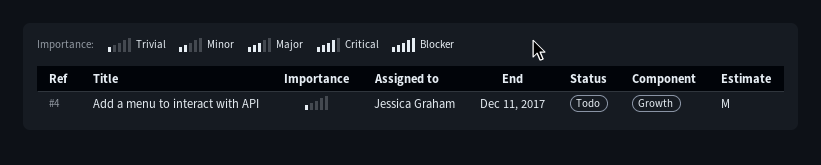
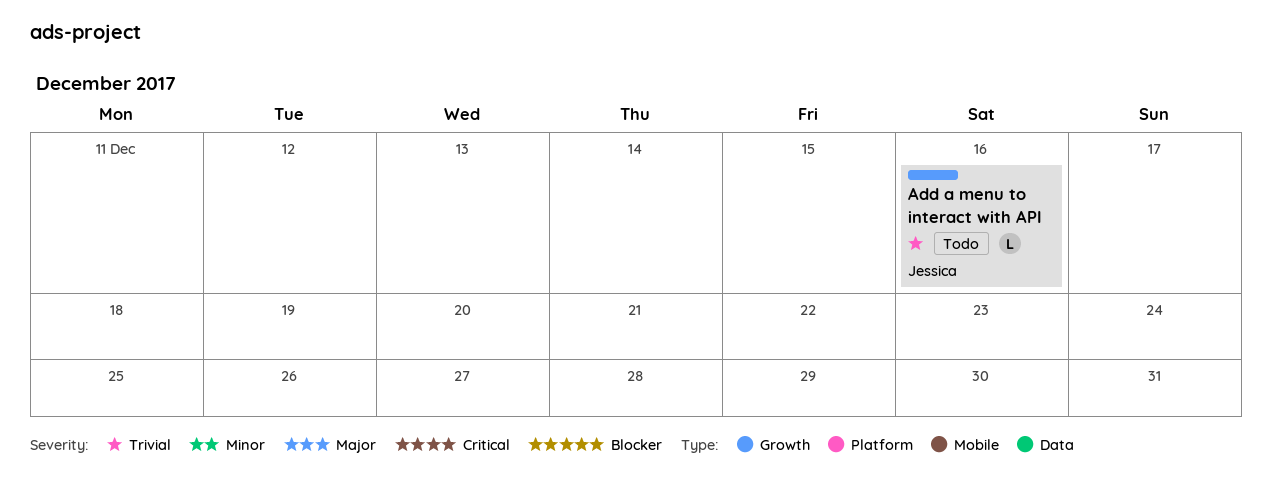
Add a menu to interact with API, estimate: M -> L
Add a menu to interact with API, due: Dec 11 -> Dec 16

